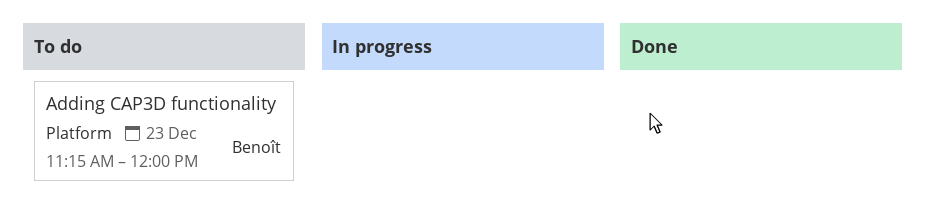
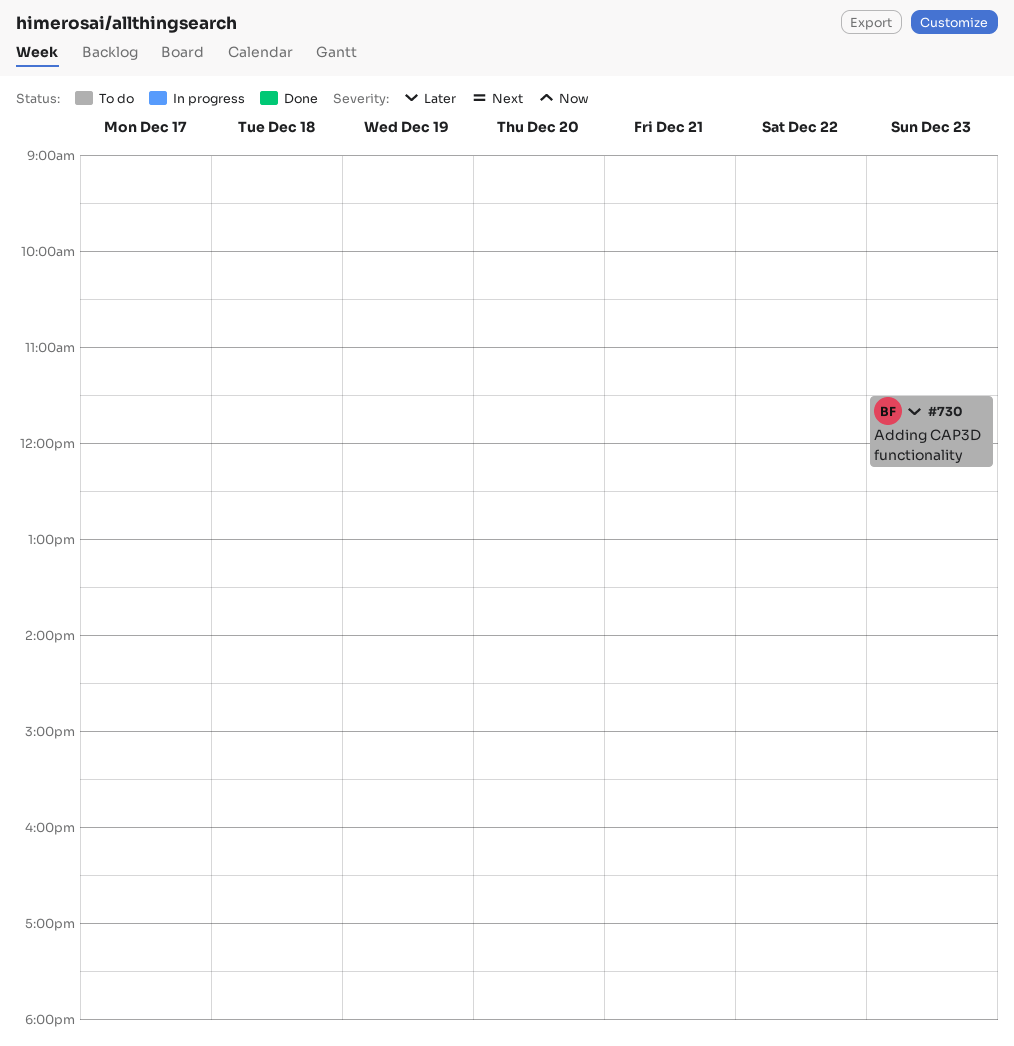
Adding CAP3D functionality, begins: 11:15 -> 11:30
Adding CAP3D functionality, ends: 12:00 -> 12:15

